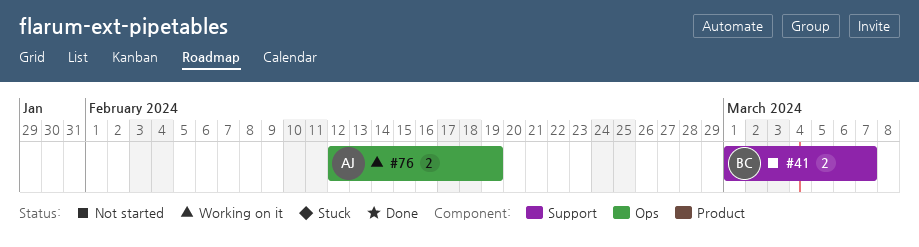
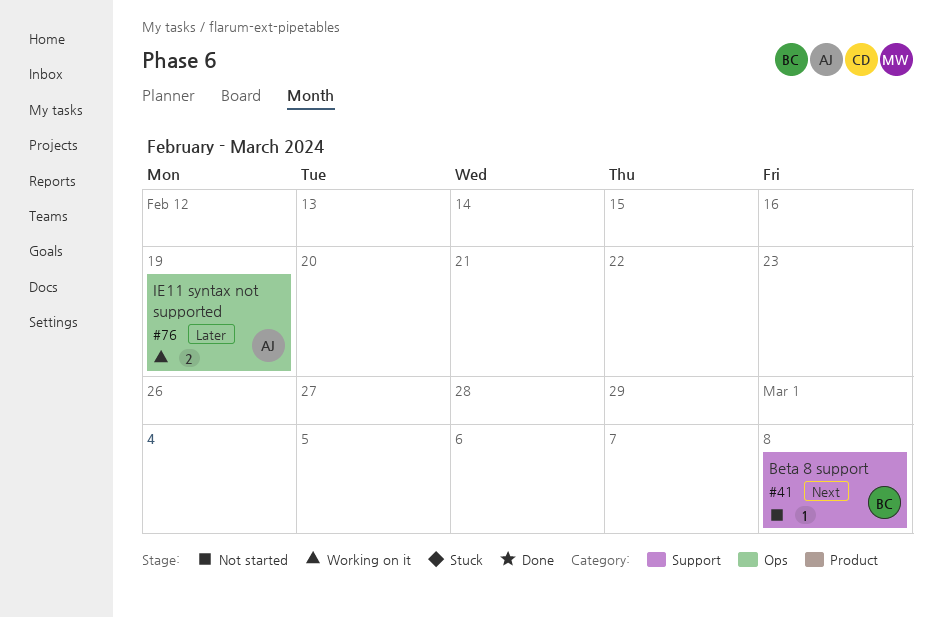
#41, estimate: 2 -> 1
#41, due: Mar 7 -> Mar 8

